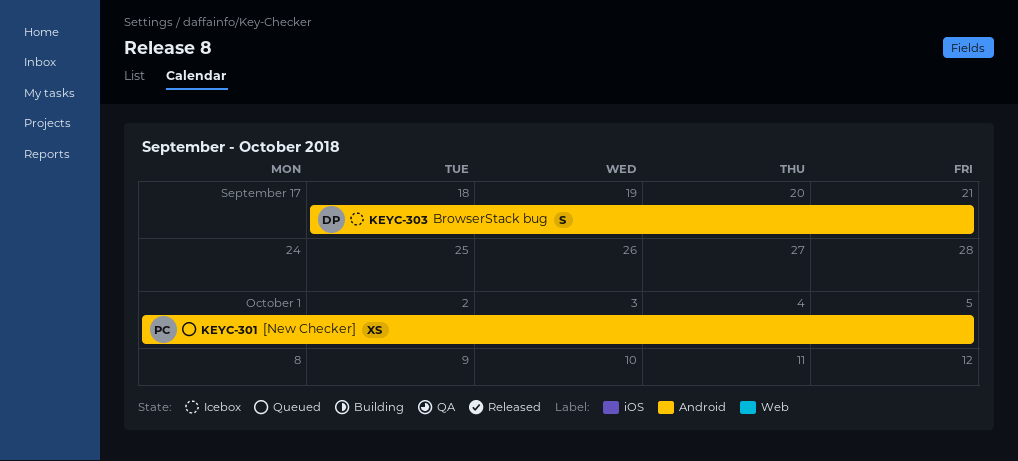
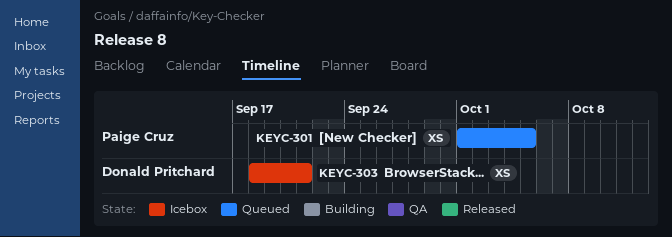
KEYC-303, estimate: S -> XS

